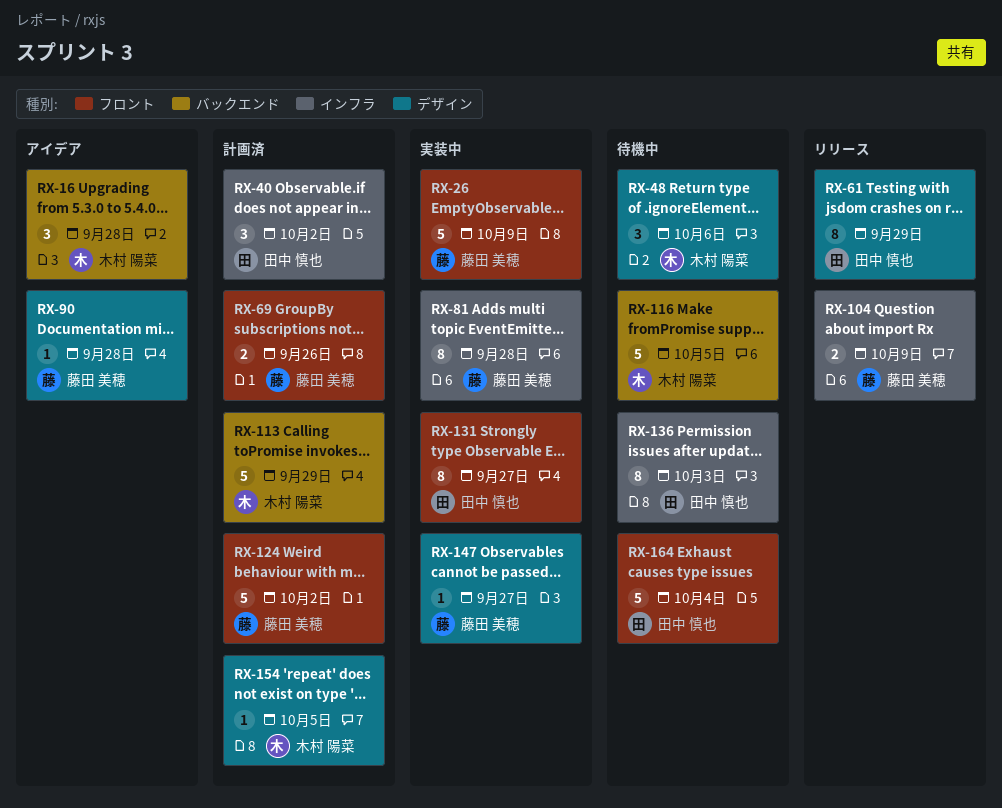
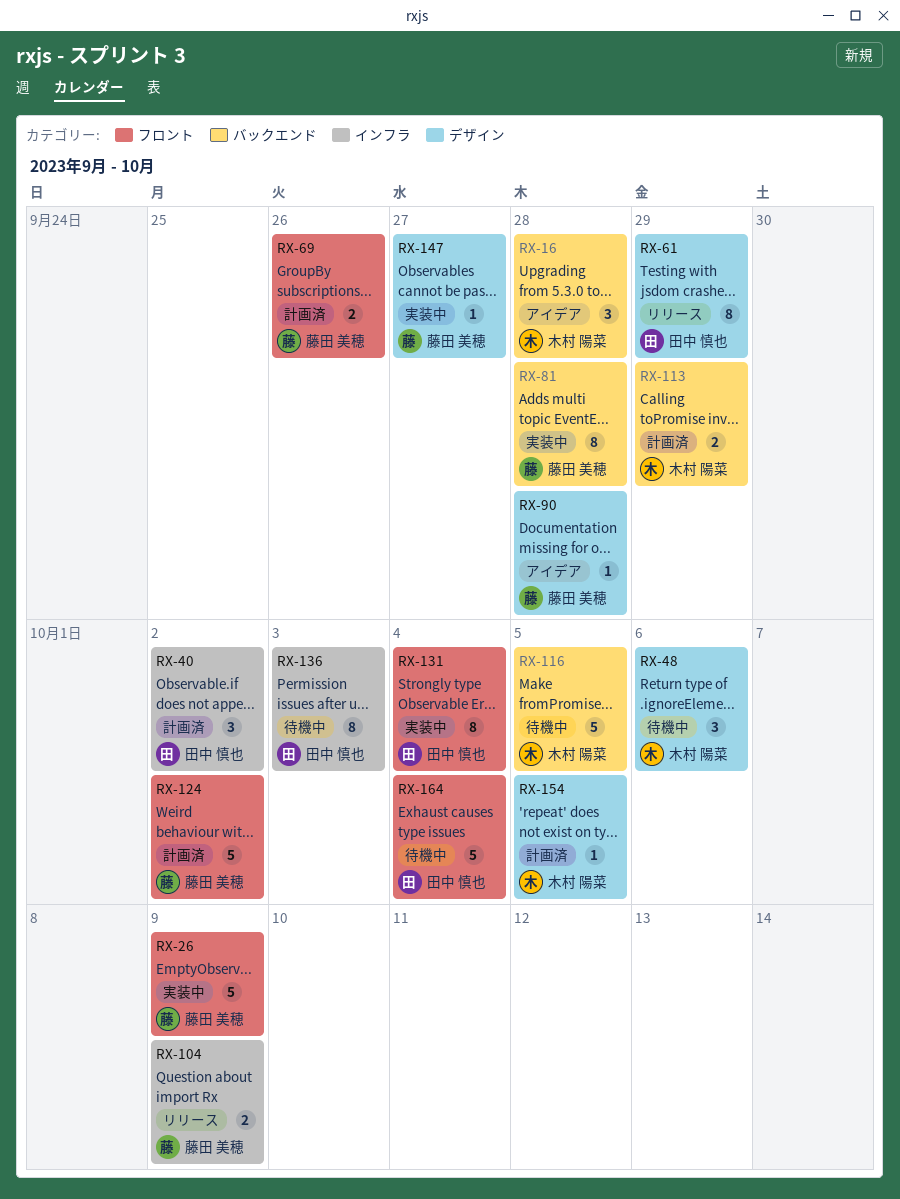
RX-81, label: インフラ -> バックエンド
RX-113, estimate: 5 -> 2
RX-131, due: Sep 27 -> Oct 4

